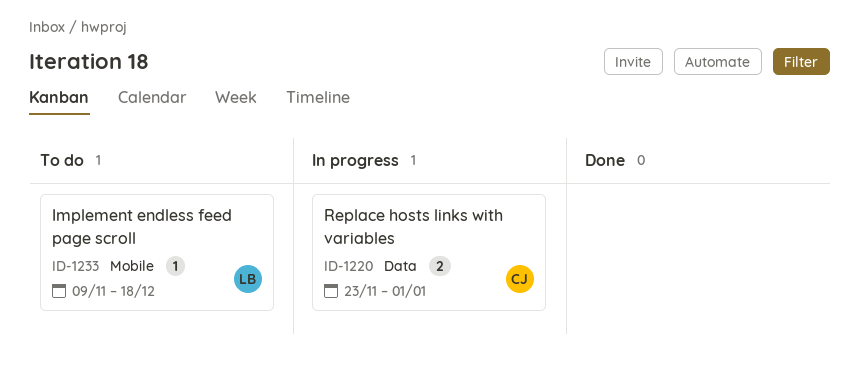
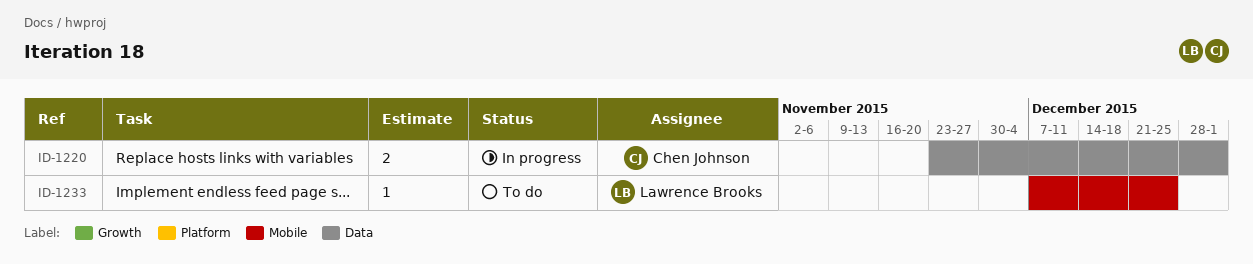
ID-1233, start: Nov 9 -> Dec 7
ID-1233, due: Dec 18 -> Dec 25

